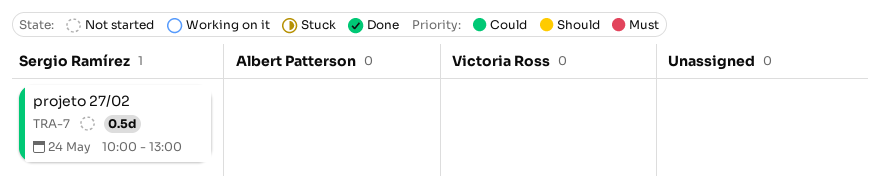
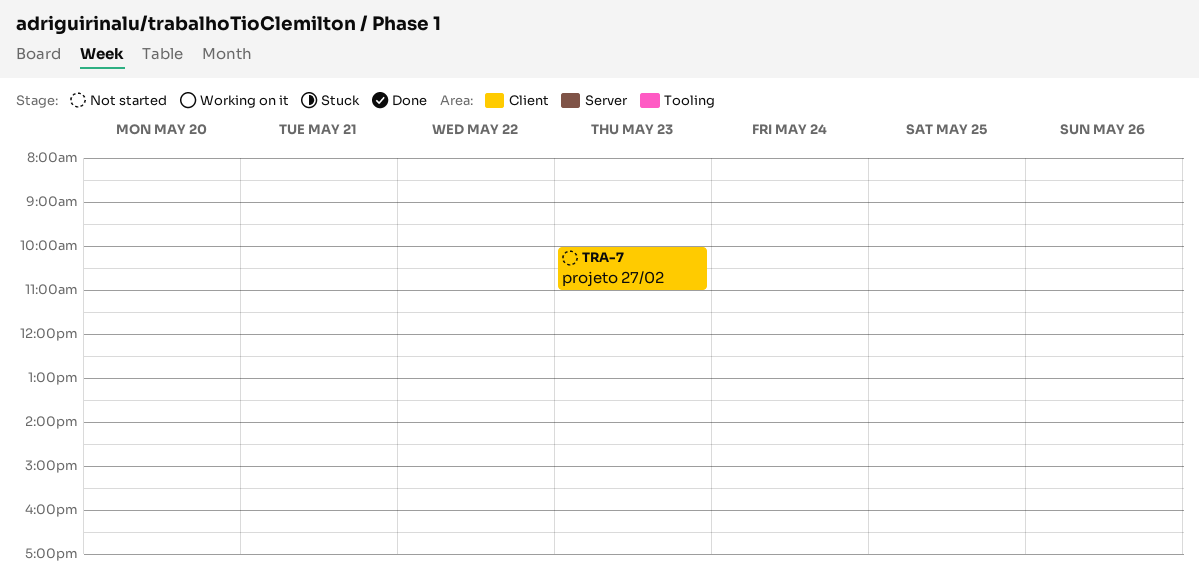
TRA-7, day: May 24 -> May 23
TRA-7, ends: 13:00 -> 11:00

